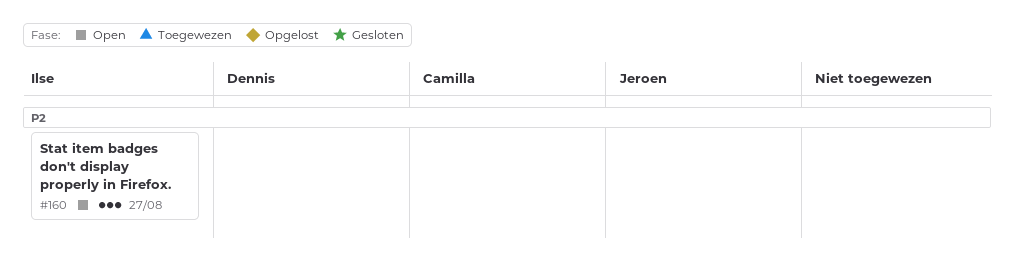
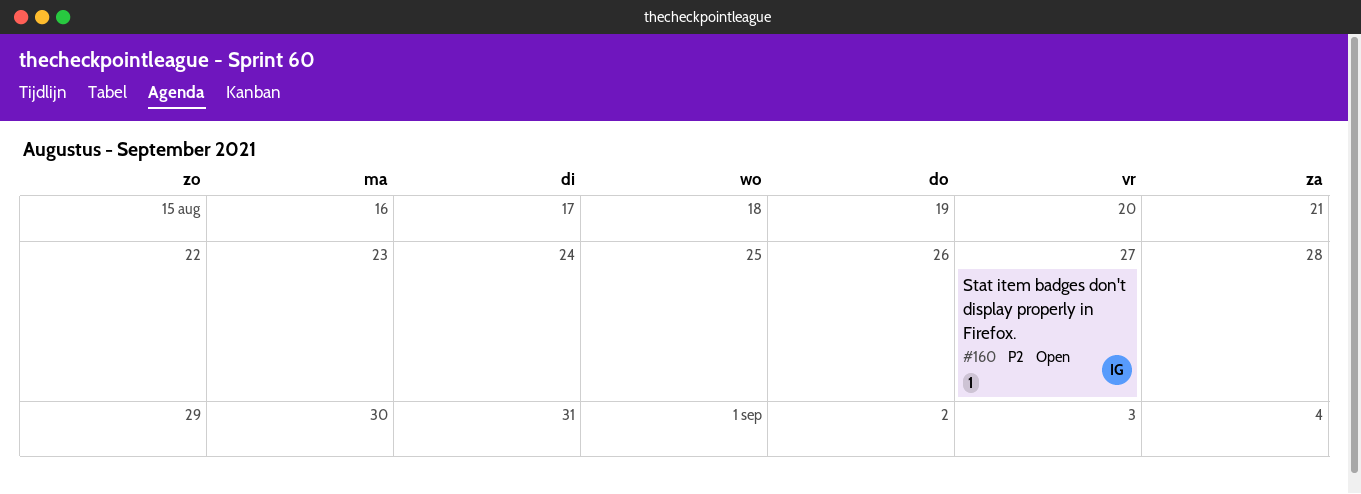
#160, estimate: 3 -> 1

